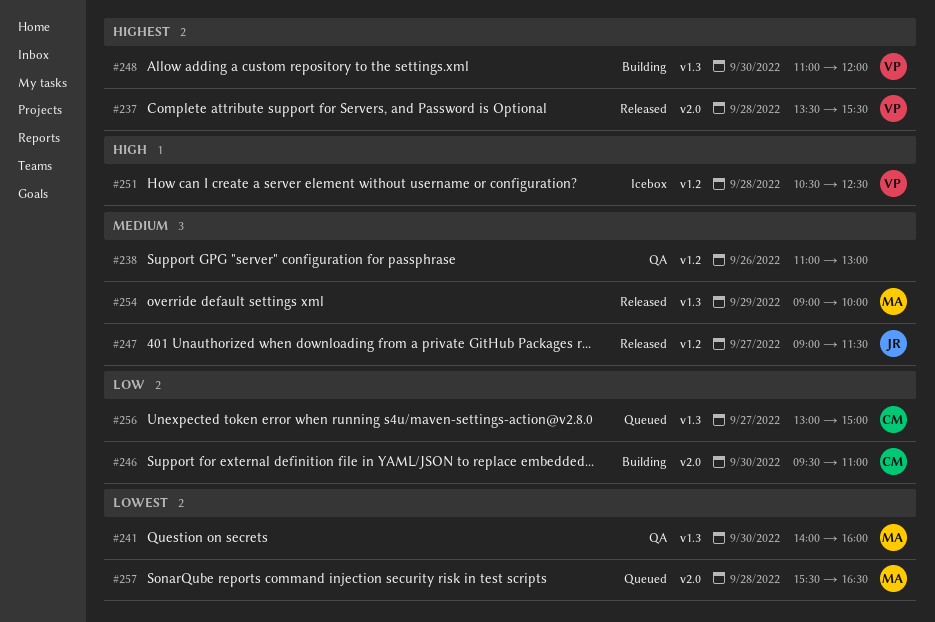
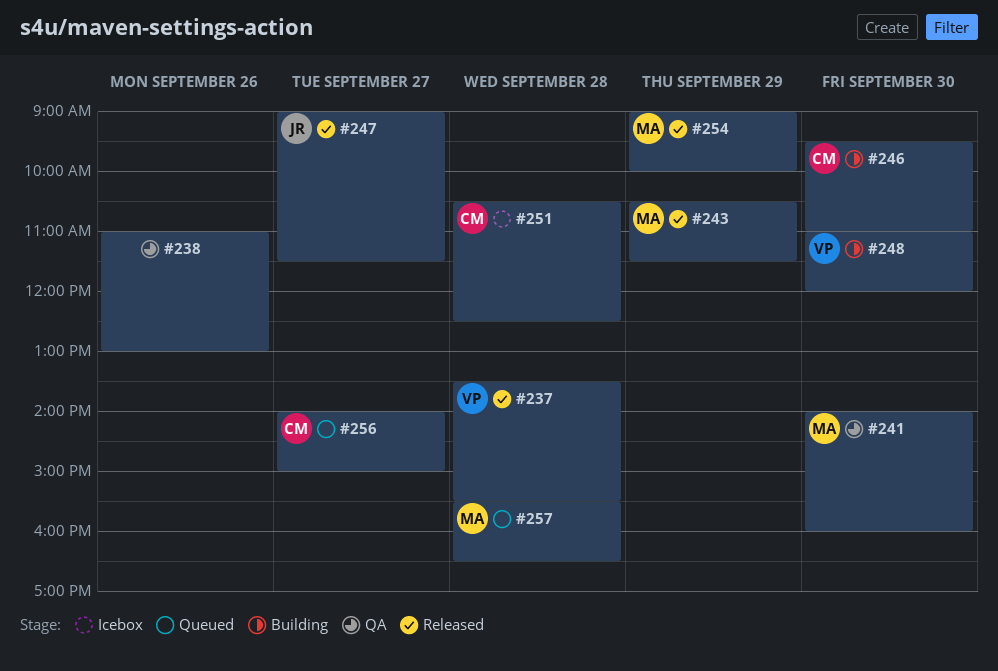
#243: none -> present
#251, owner: VP -> CM
#256, begins: 13:00 -> 14:00

